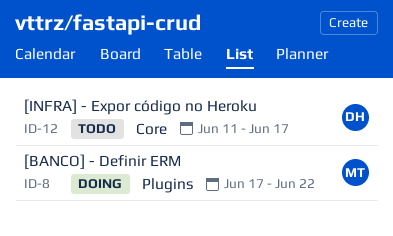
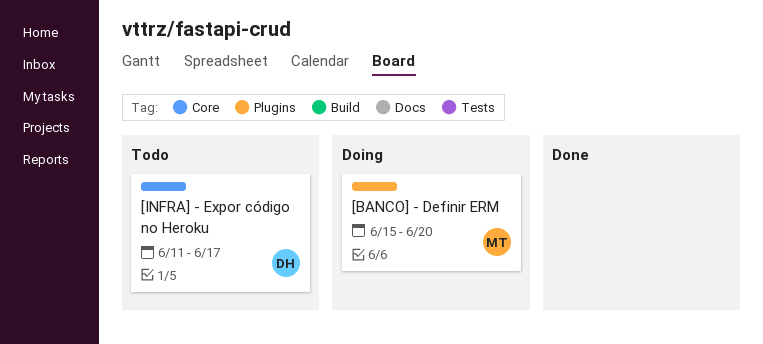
[BANCO] - Definir ERM, start: Jun 17 -> Jun 15
[BANCO] - Definir ERM, due: Jun 22 -> Jun 20

